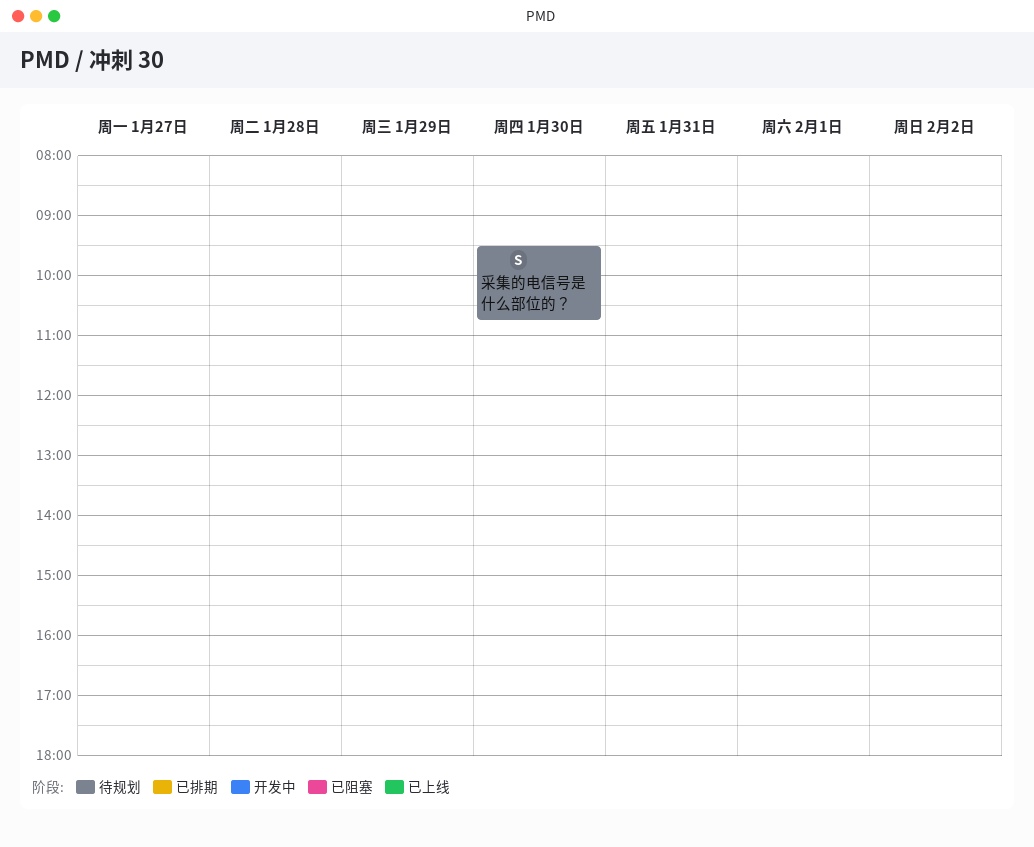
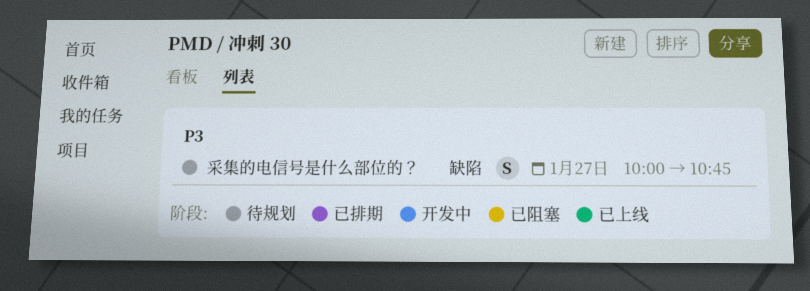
采集的电信号是什么部位的？, day: Jan 30 -> Jan 27
采集的电信号是什么部位的？, begins: 09:30 -> 10:00

